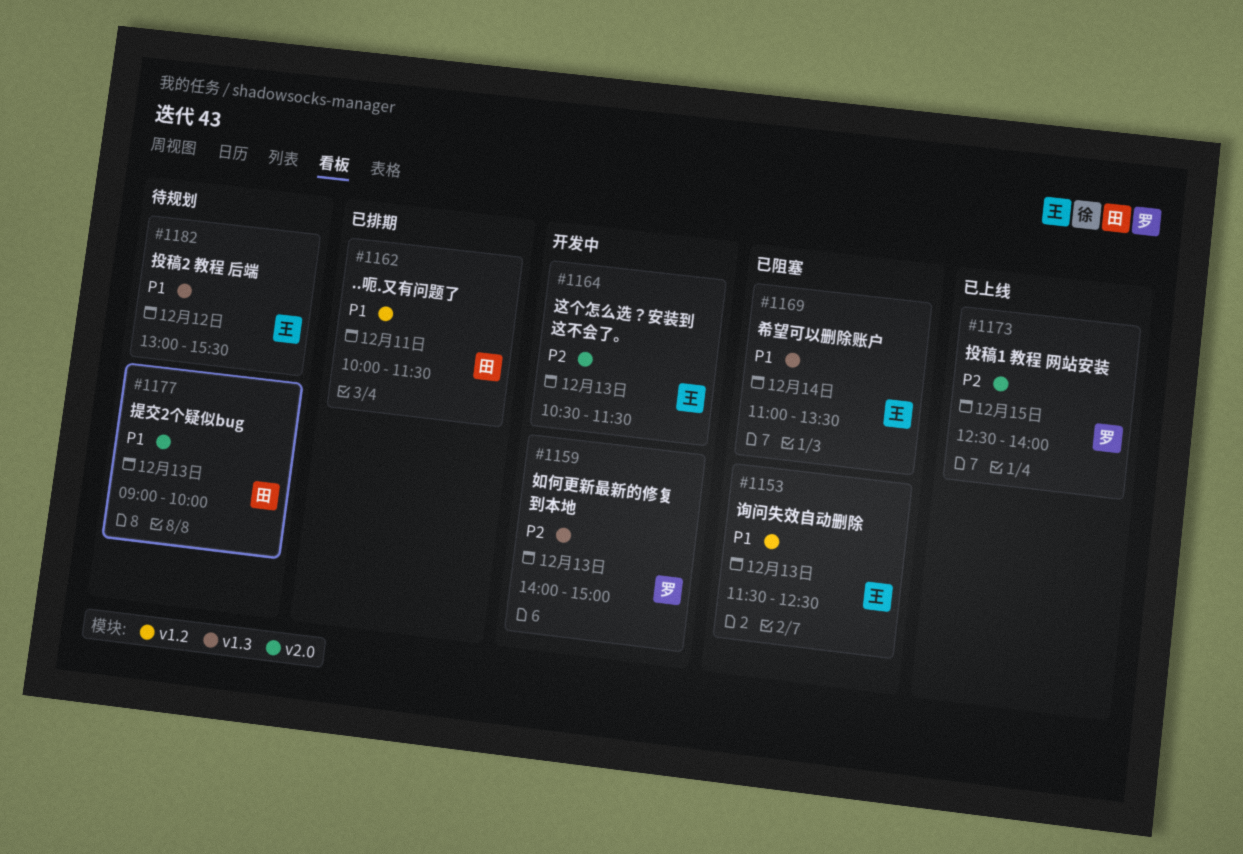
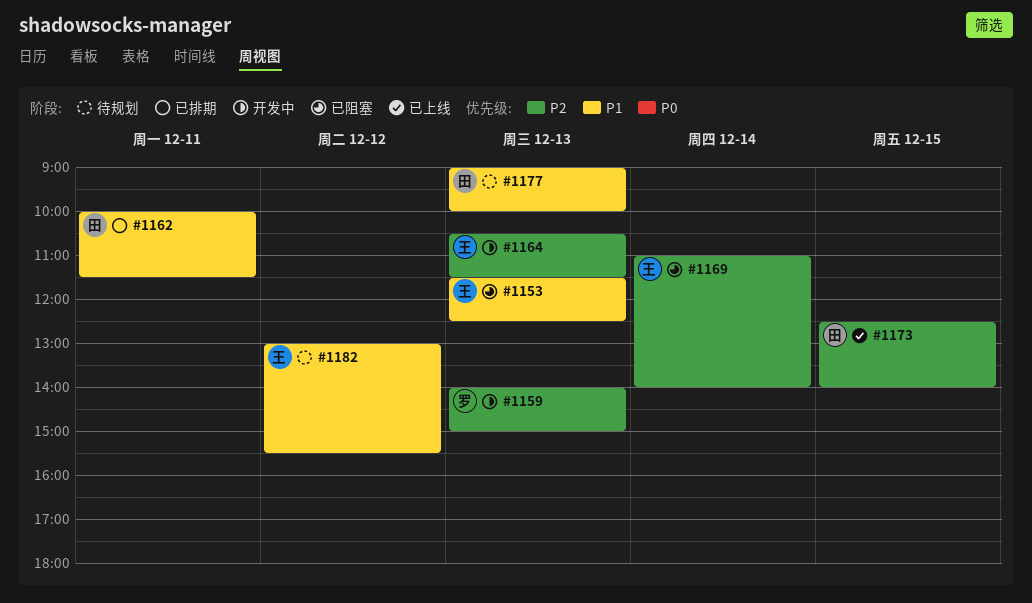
#1169, priority: P1 -> P2
#1169, ends: 13:30 -> 14:00
#1173, owner: 罗 -> 田

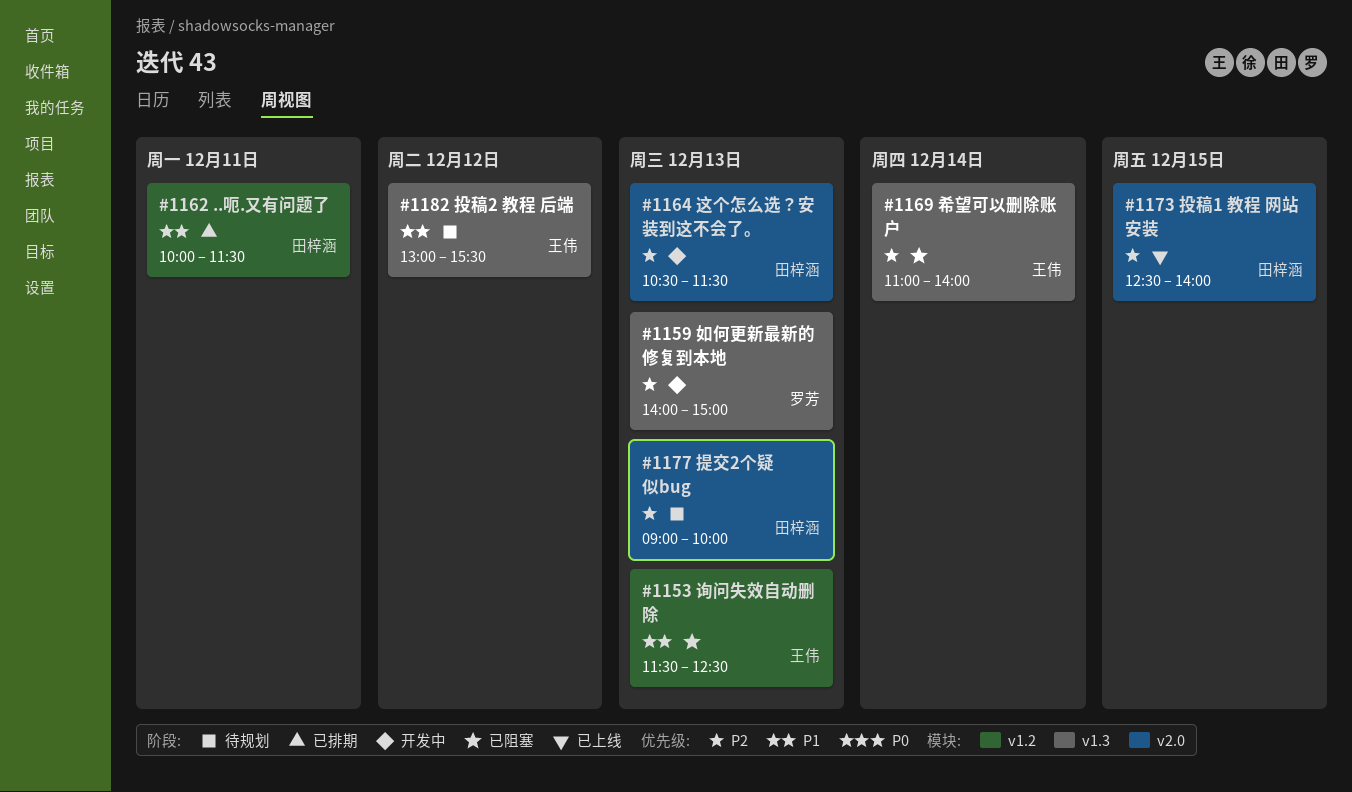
#1164, owner: 王伟 -> 田梓涵
#1177, priority: P1 -> P2

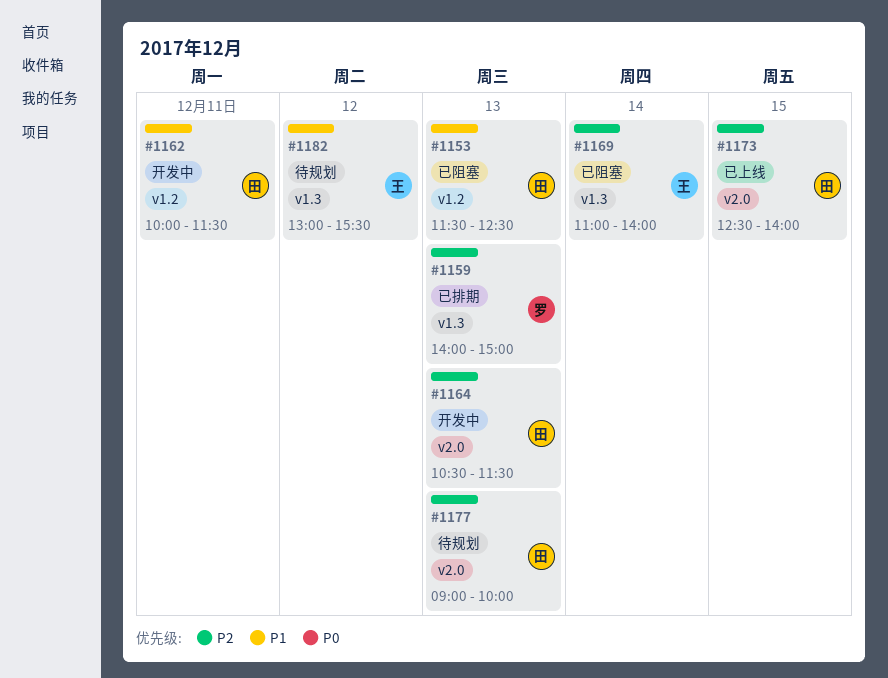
#1153, owner: 王伟 -> 田梓涵
#1159, status: 开发中 -> 已排期
#1162, status: 已排期 -> 开发中

